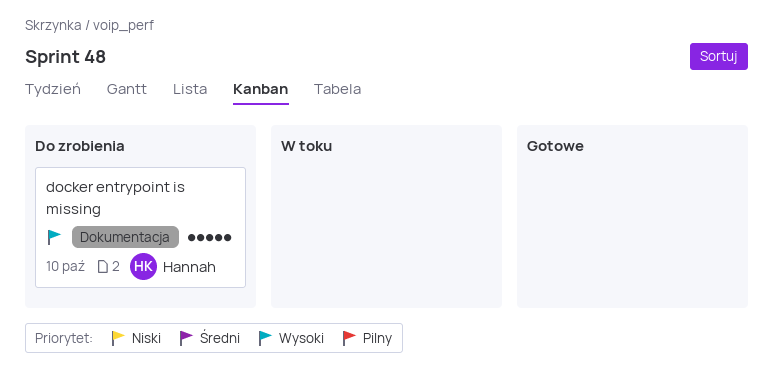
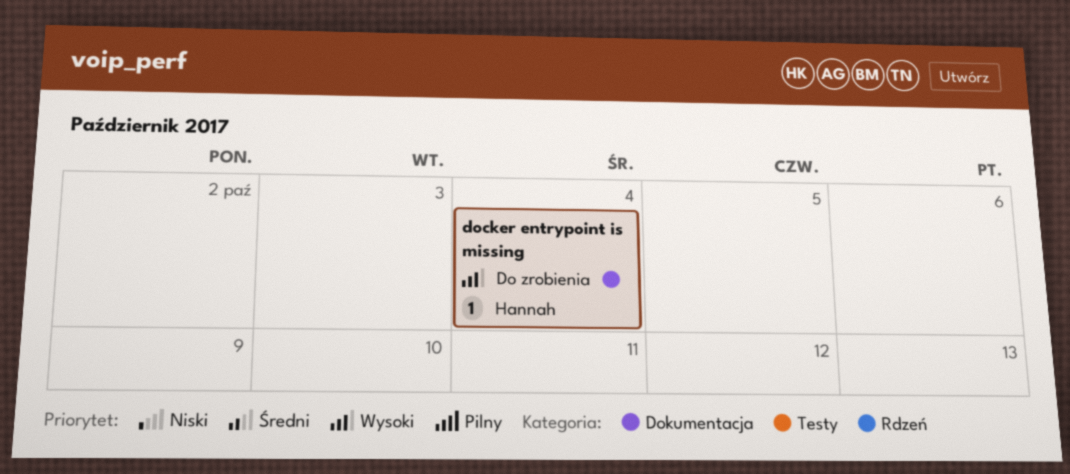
docker entrypoint is missing, estimate: 5 -> 1
docker entrypoint is missing, due: Oct 10 -> Oct 4

